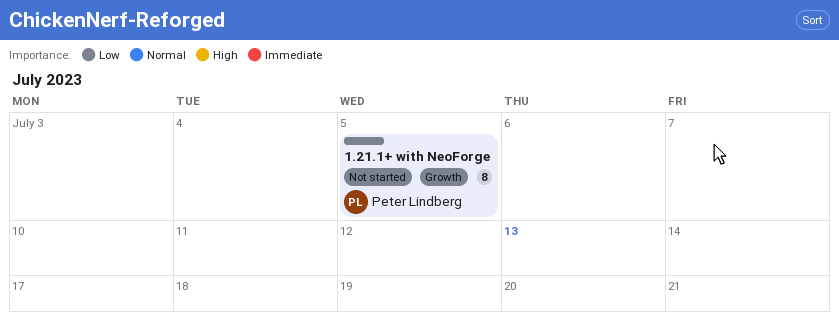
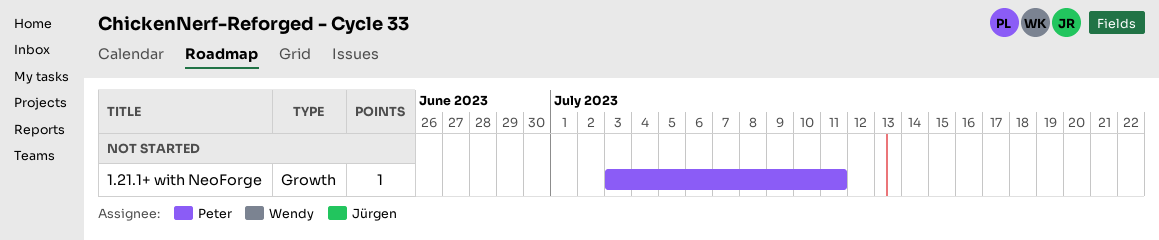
1.21.1+ with NeoForge, estimate: 8 -> 1
1.21.1+ with NeoForge, due: Jul 5 -> Jul 11

